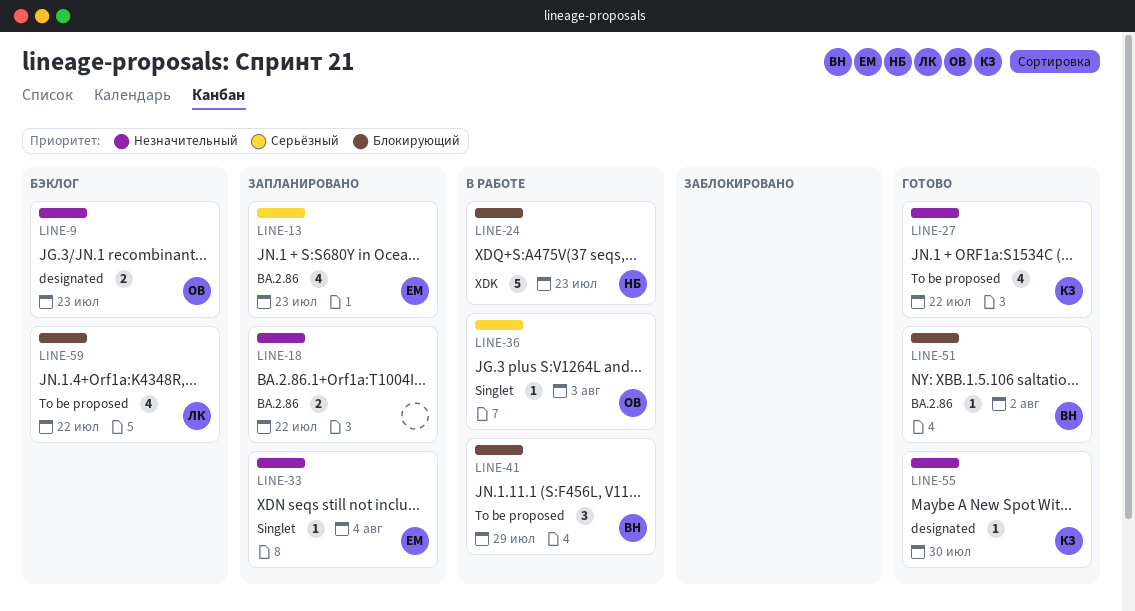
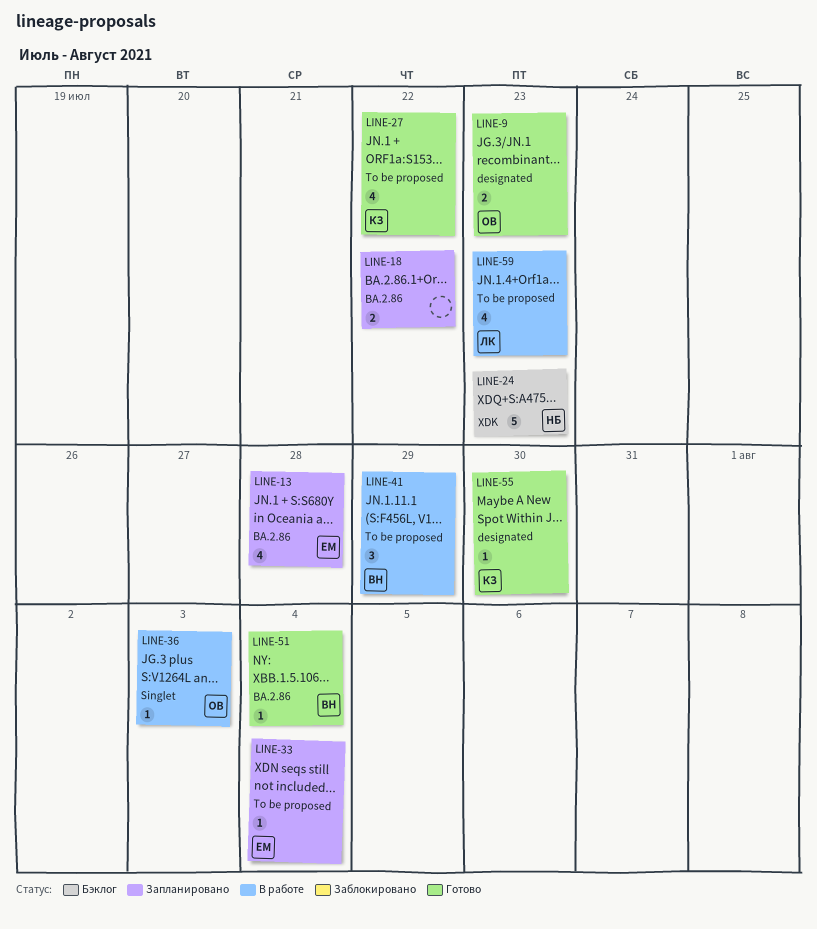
LINE-9, status: Бэклог -> Готово
LINE-13, due: Jul 23 -> Jul 28
LINE-24, status: В работе -> Бэклог
LINE-33, label: Singlet -> To be proposed
LINE-51, due: Aug 2 -> Aug 4
LINE-59, status: Бэклог -> В работе
LINE-59, due: Jul 22 -> Jul 23

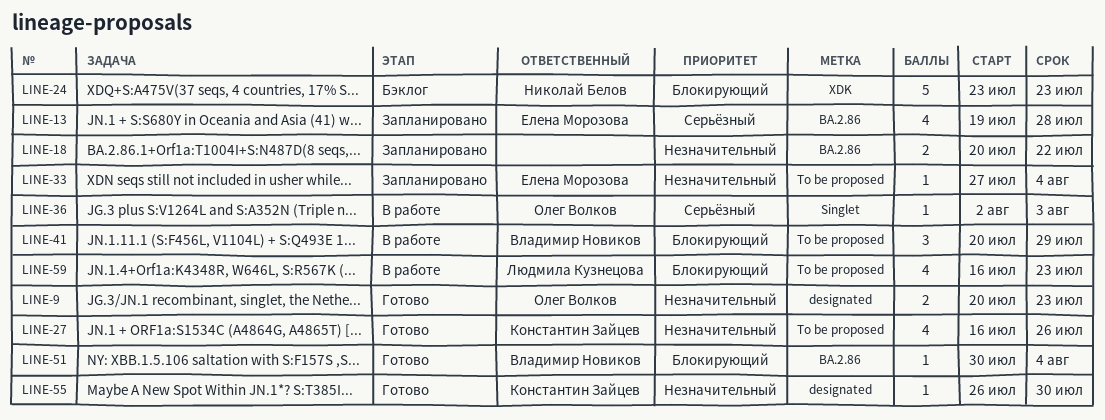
LINE-27, due: Jul 22 -> Jul 26

